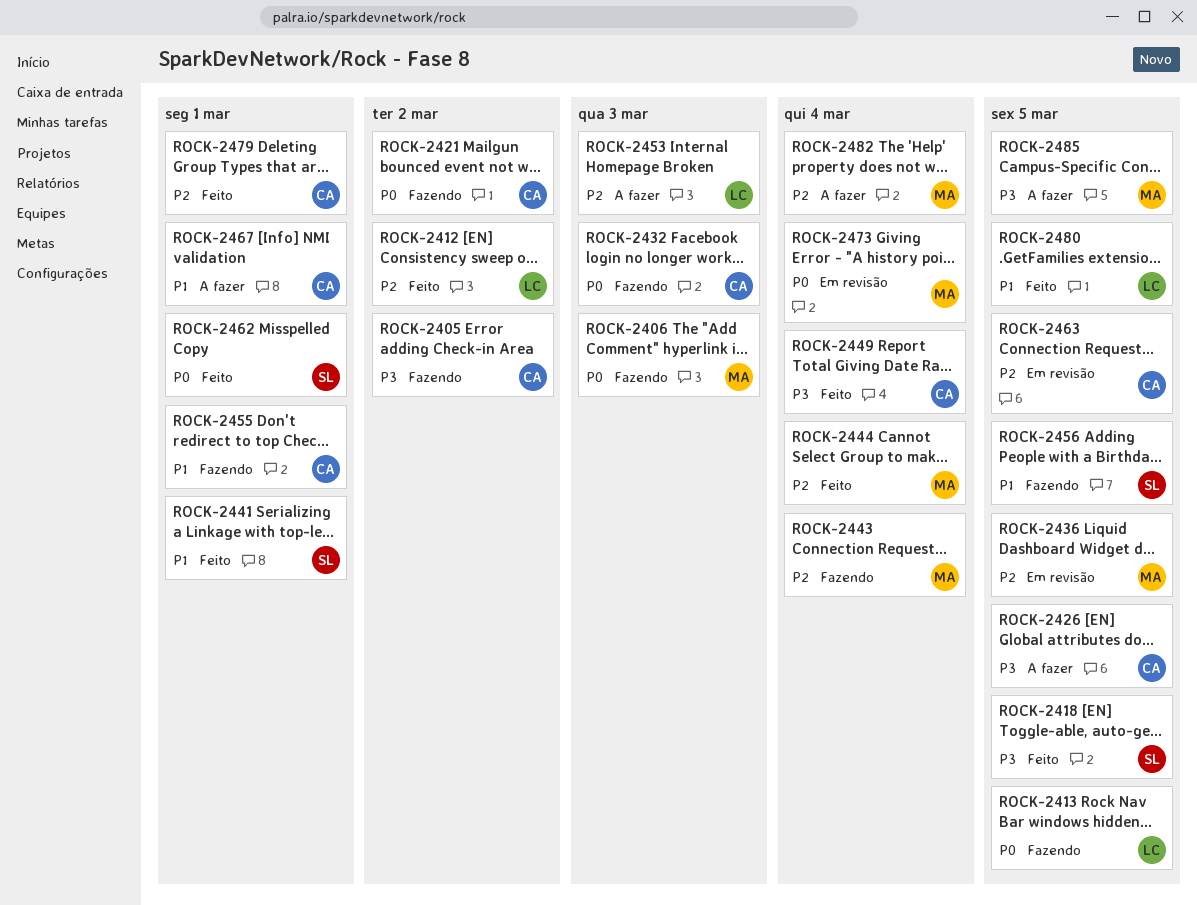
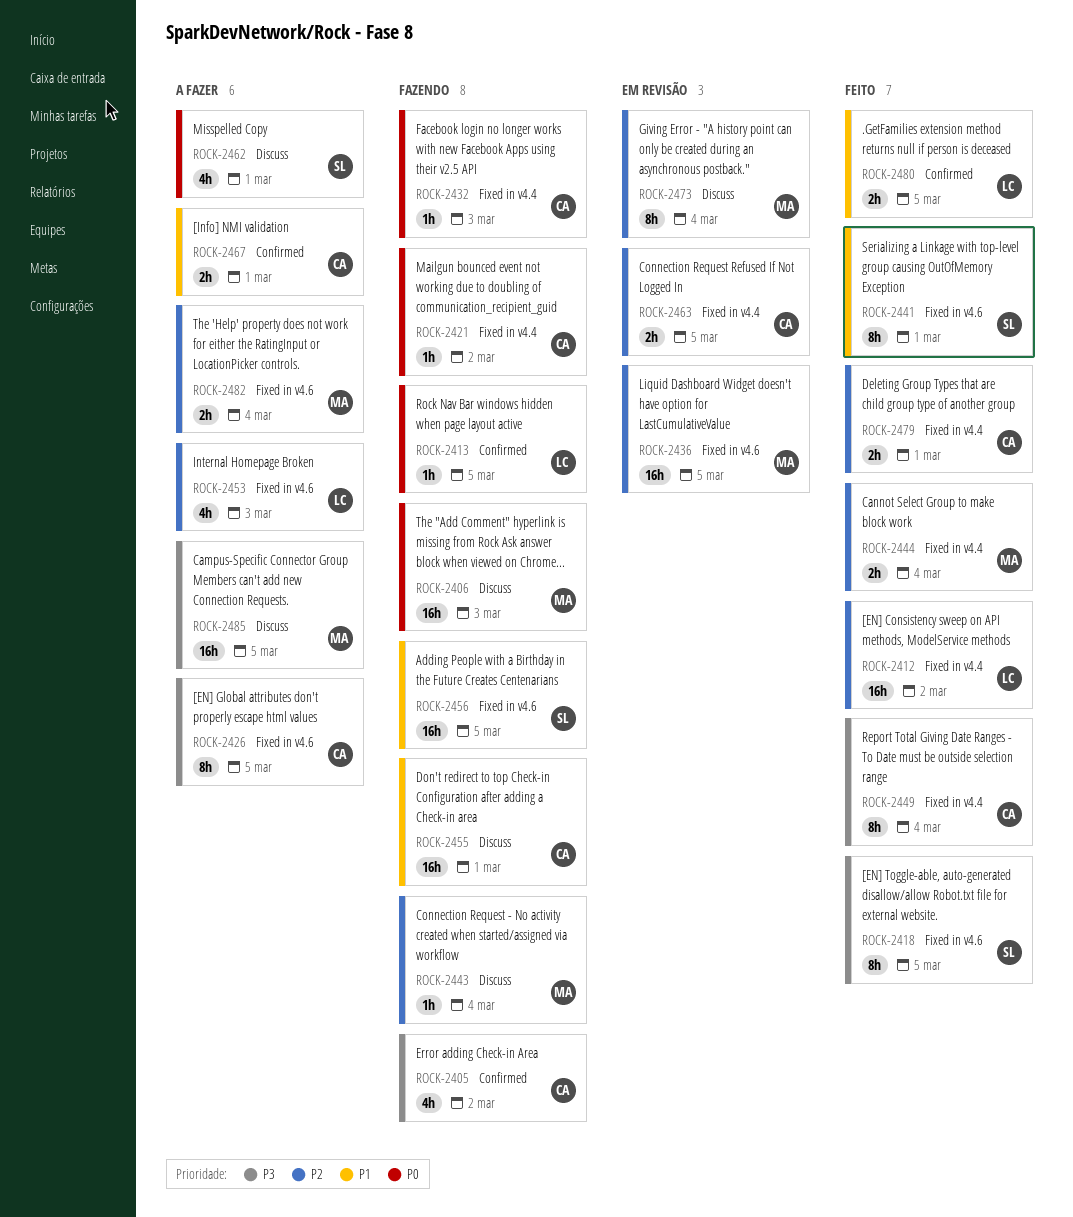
ROCK-2462, status: Feito -> A fazer
ROCK-2473, priority: P0 -> P2

